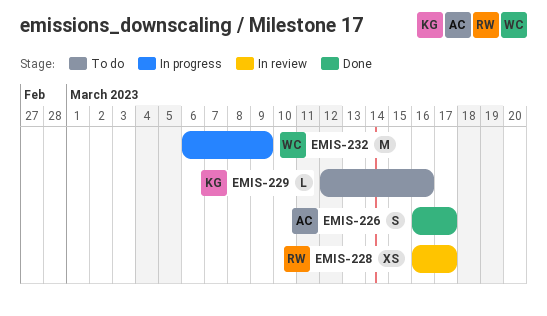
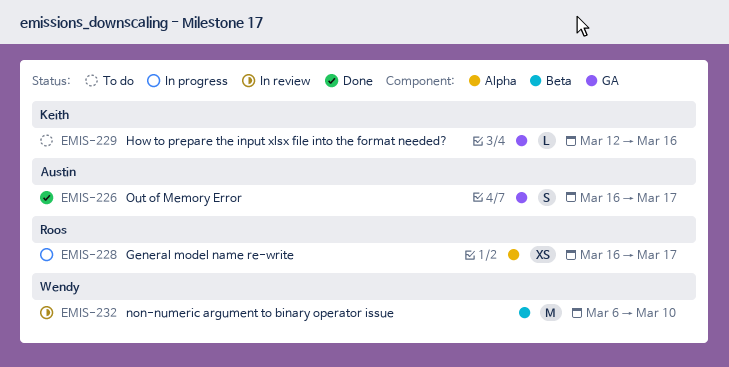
EMIS-228, status: In review -> In progress
EMIS-232, status: In progress -> In review
EMIS-232, due: Mar 9 -> Mar 10

